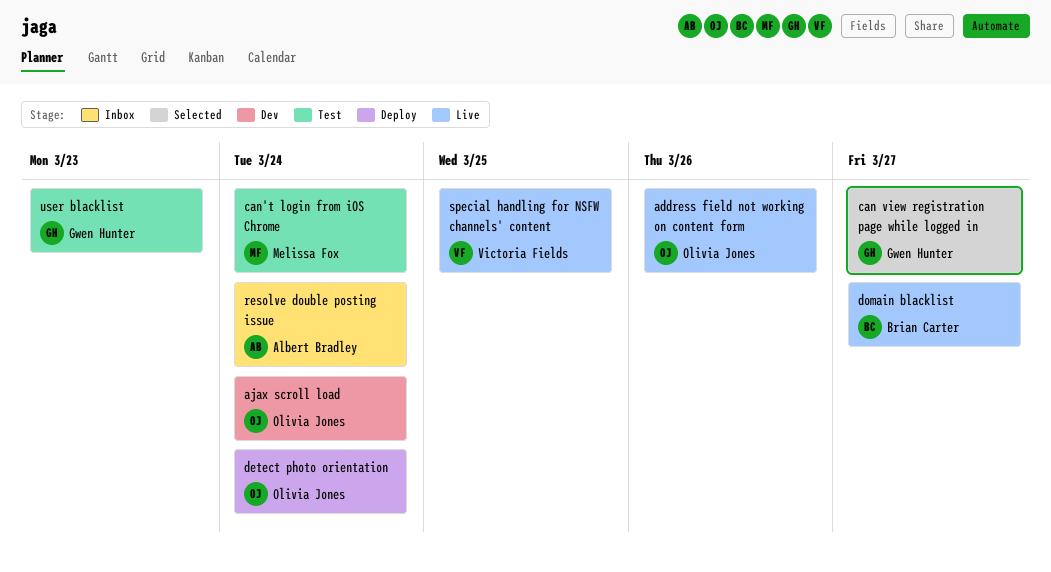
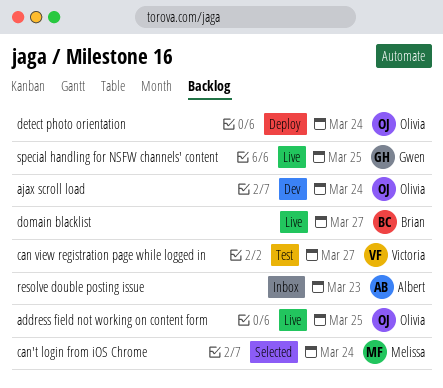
address field not working on content form, due: Mar 26 -> Mar 25
can view registration page while logged in, status: Selected -> Test
can view registration page while logged in, owner: Gwen Hunter -> Victoria Fields
can't login from iOS Chrome, status: Test -> Selected
resolve double posting issue, due: Mar 24 -> Mar 23
special handling for NSFW channels' content, owner: Victoria Fields -> Gwen Hunter
user blacklist: present -> none

